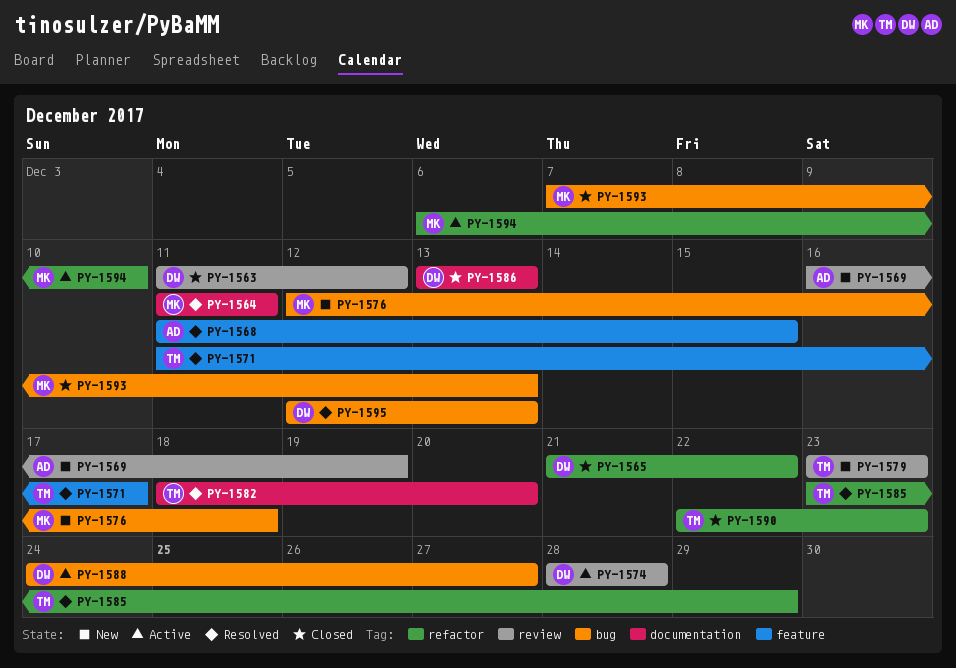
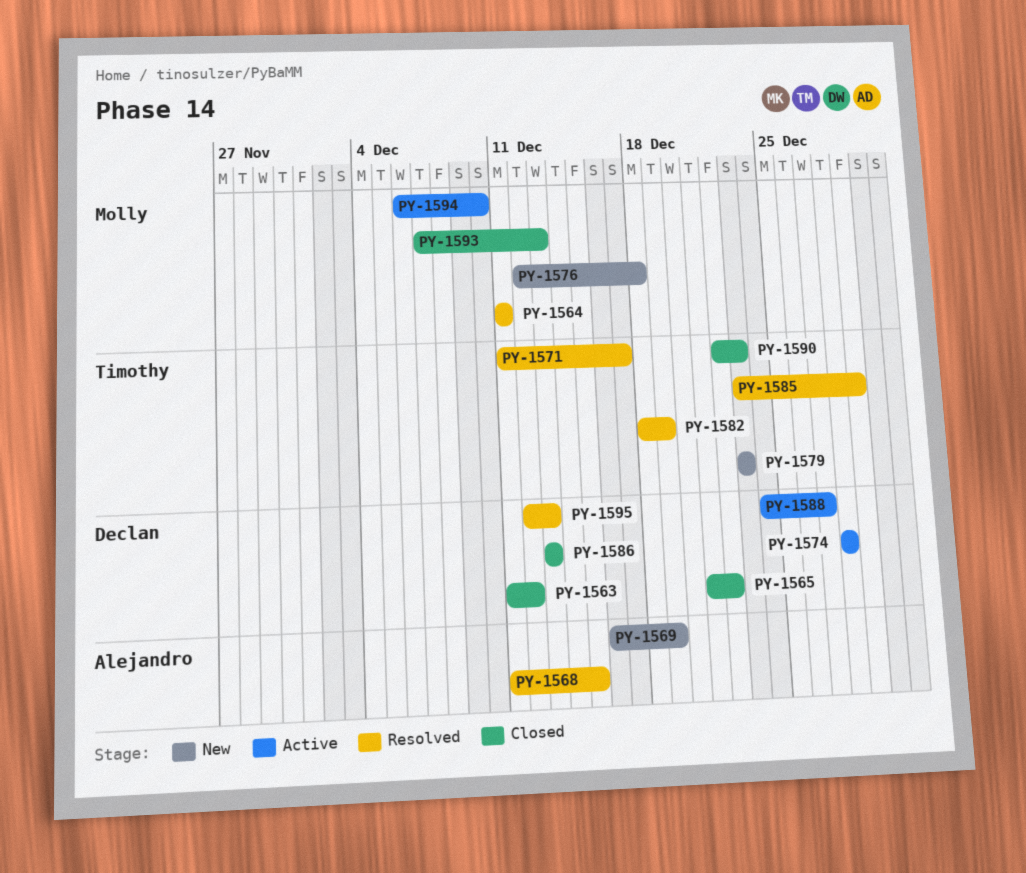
PY-1582, due: Dec 20 -> Dec 19

